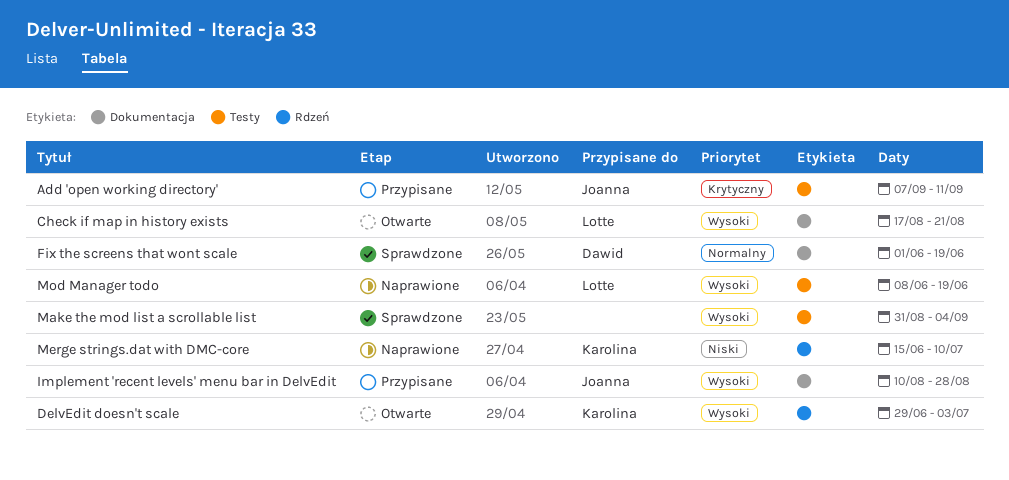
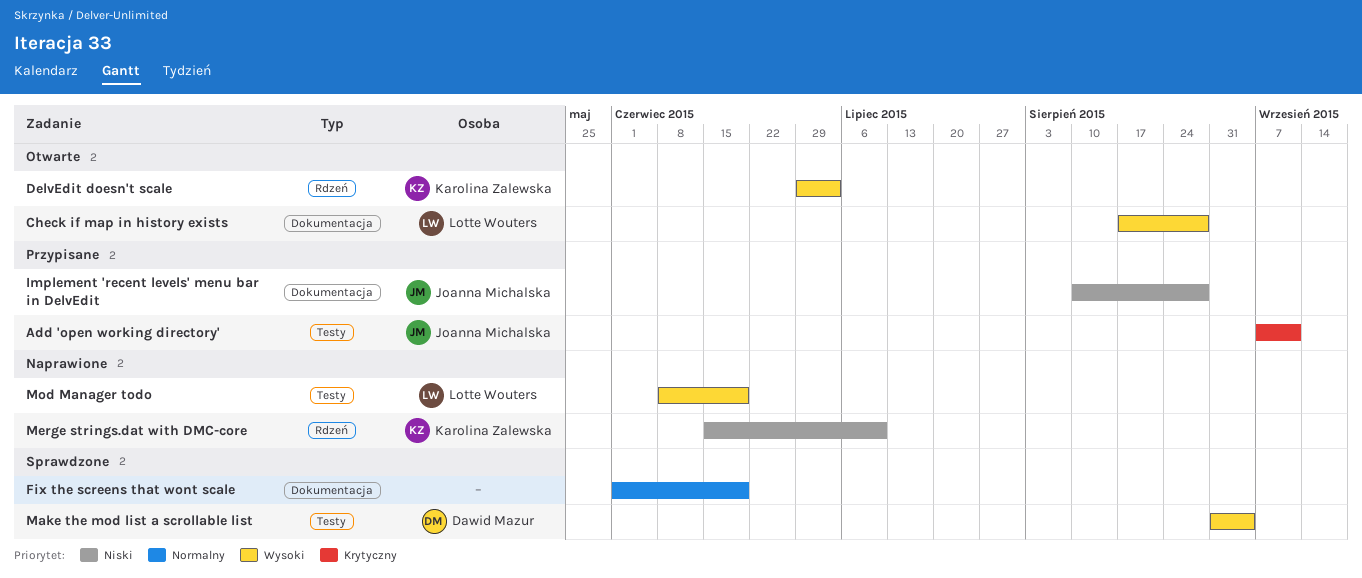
Check if map in history exists, due: Aug 21 -> Aug 28
Fix the screens that wont scale, owner: Dawid Mazur -> none
Implement 'recent levels' menu bar in DelvEdit, priority: Wysoki -> Niski
Make the mod list a scrollable list, owner: none -> Dawid Mazur

